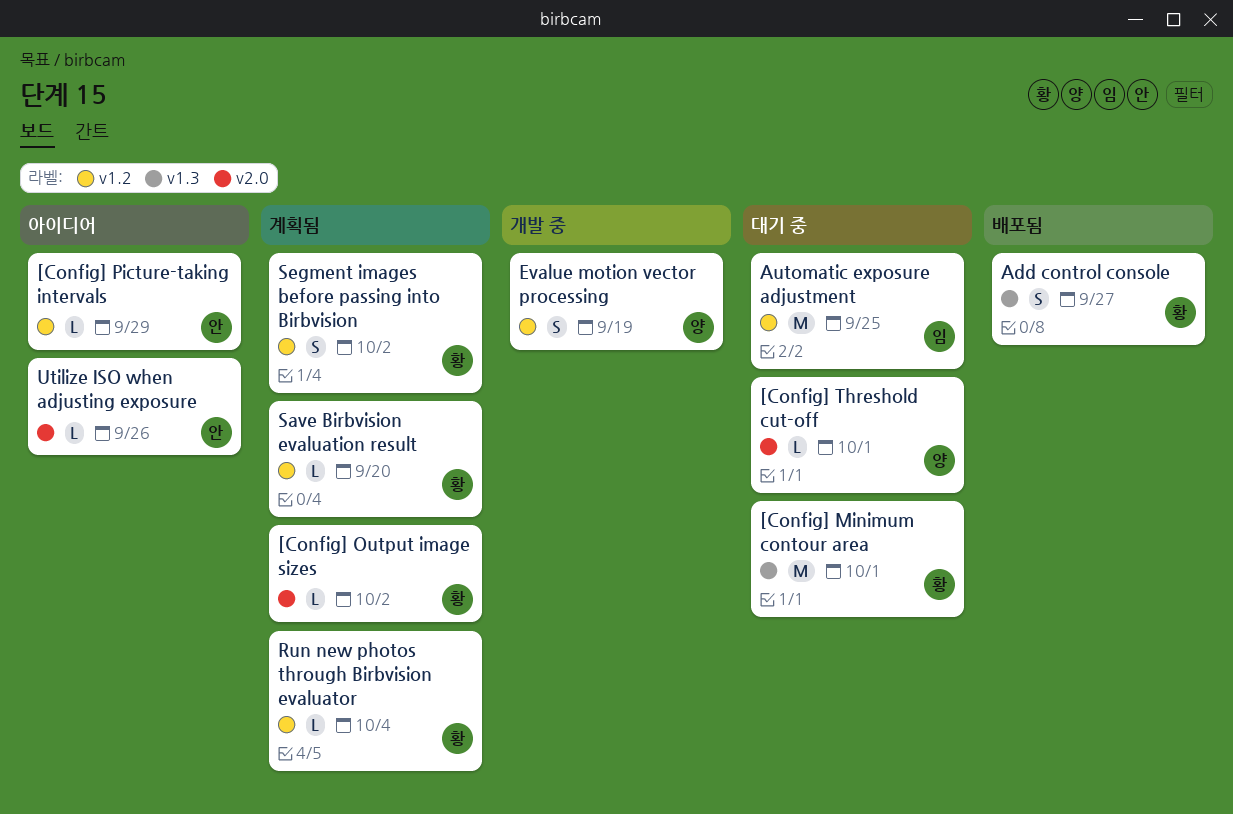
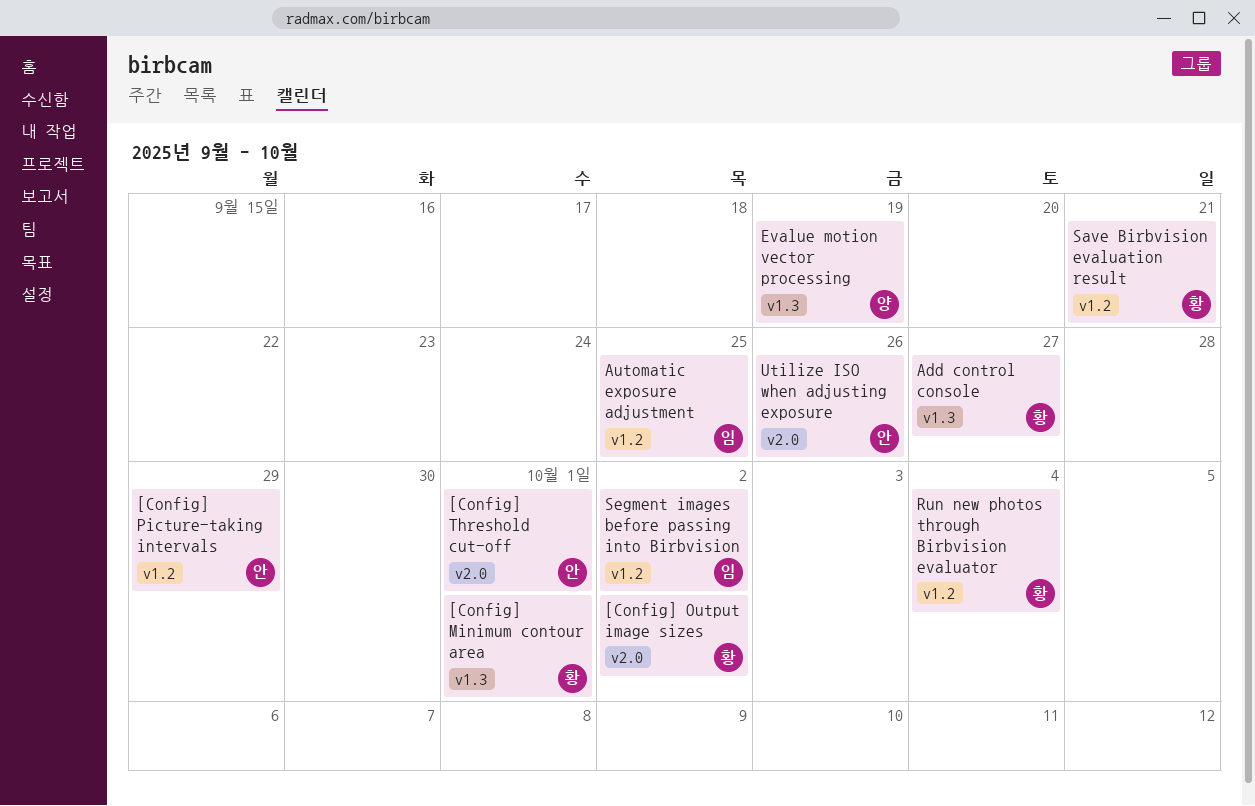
[Config] Threshold cut-off, owner: 양 -> 안
Evalue motion vector processing, label: v1.2 -> v1.3
Save Birbvision evaluation result, due: Sep 20 -> Sep 21
Segment images before passing into Birbvision, owner: 황 -> 임

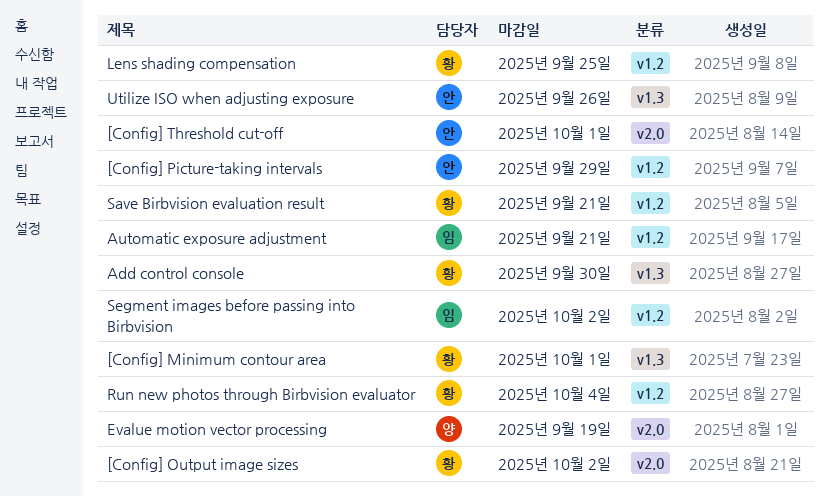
Add control console, due: Sep 27 -> Sep 30
Automatic exposure adjustment, due: Sep 25 -> Sep 21
Evalue motion vector processing, label: v1.3 -> v2.0
Lens shading compensation: none -> present
Utilize ISO when adjusting exposure, label: v2.0 -> v1.3

